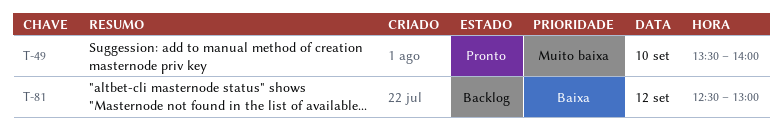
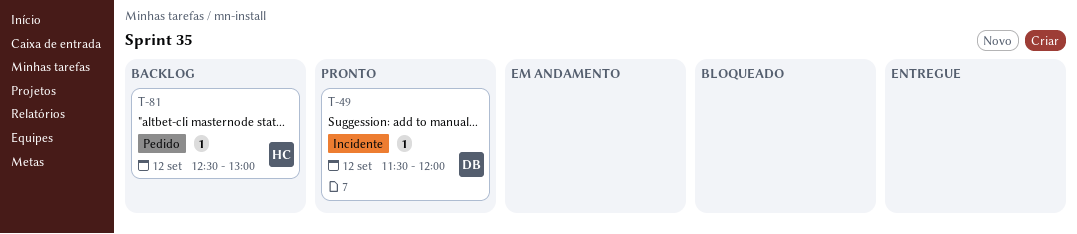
T-49, day: Sep 10 -> Sep 12
T-49, begins: 13:30 -> 11:30
T-49, ends: 14:00 -> 12:00

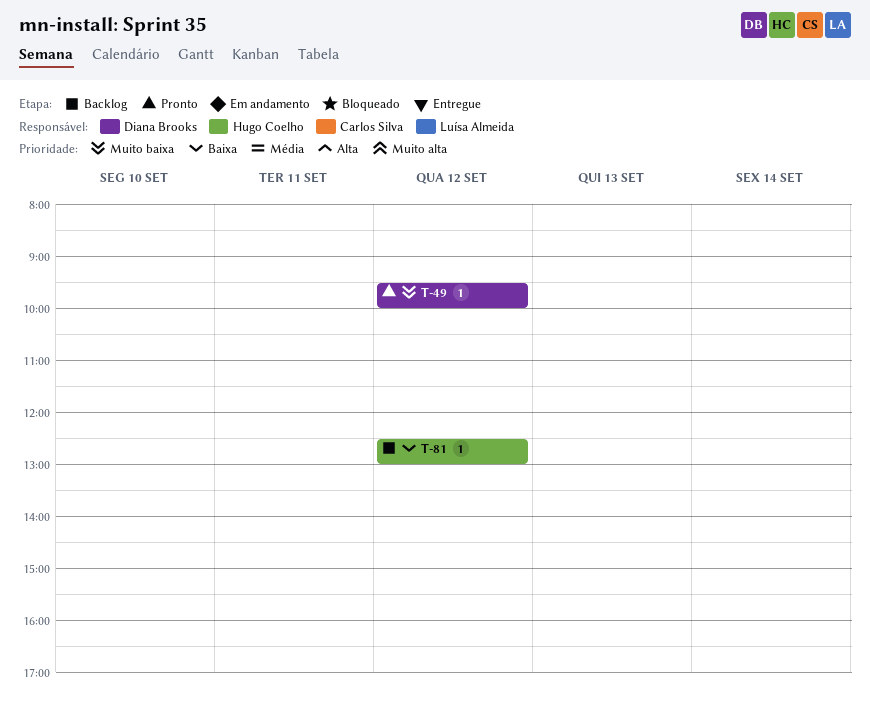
T-49, begins: 11:30 -> 09:30
T-49, ends: 12:00 -> 10:00

